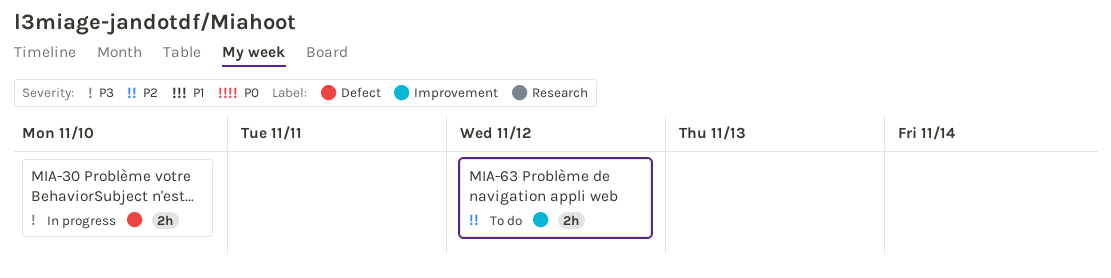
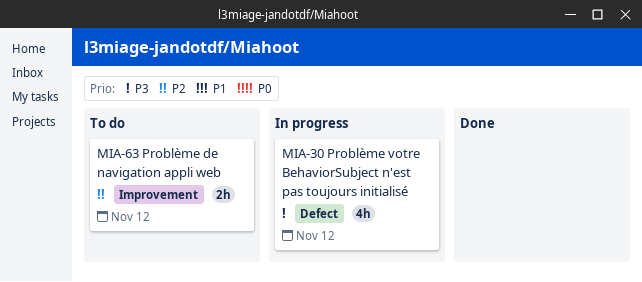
MIA-30, estimate: 2h -> 4h
MIA-30, due: Nov 10 -> Nov 12

